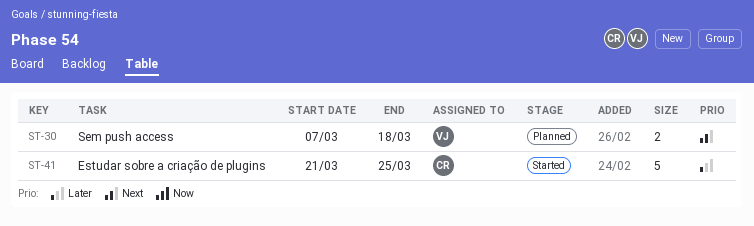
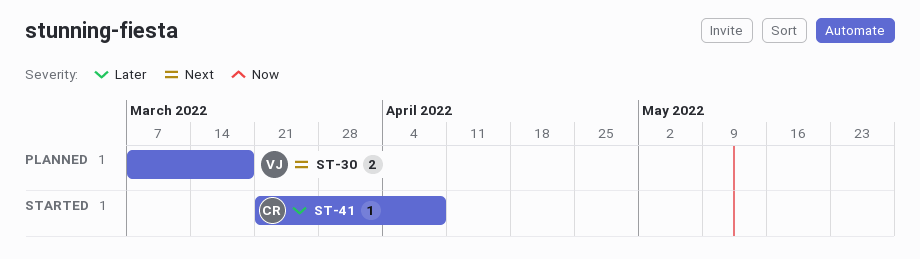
ST-41, estimate: 5 -> 1
ST-41, due: Mar 25 -> Apr 8

